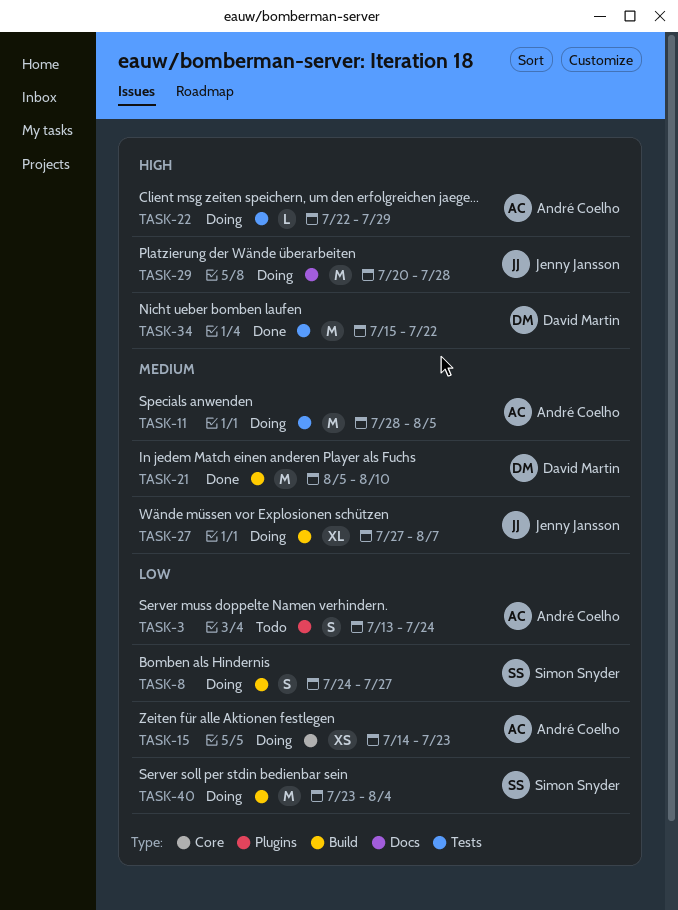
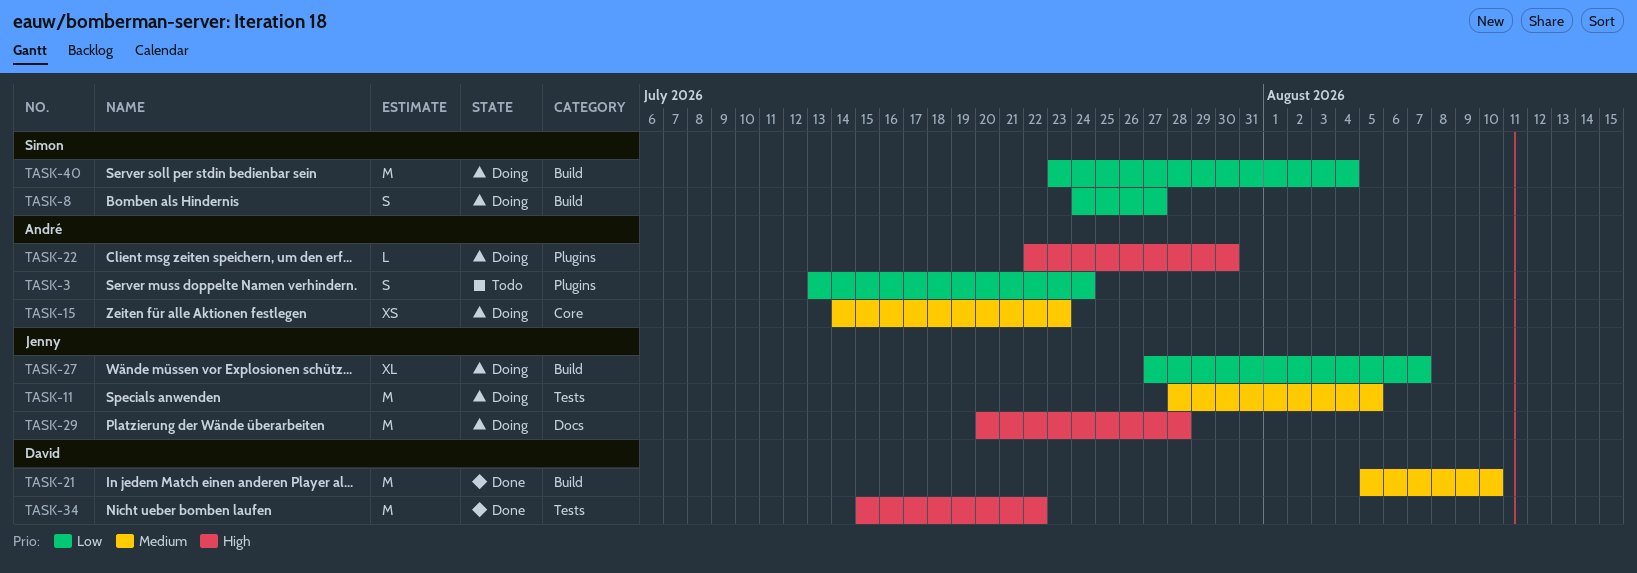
TASK-11, owner: André Coelho -> Jenny Jansson
TASK-15, priority: Low -> Medium
TASK-22, label: Tests -> Plugins
TASK-22, due: Jul 29 -> Jul 30
TASK-27, priority: Medium -> Low

